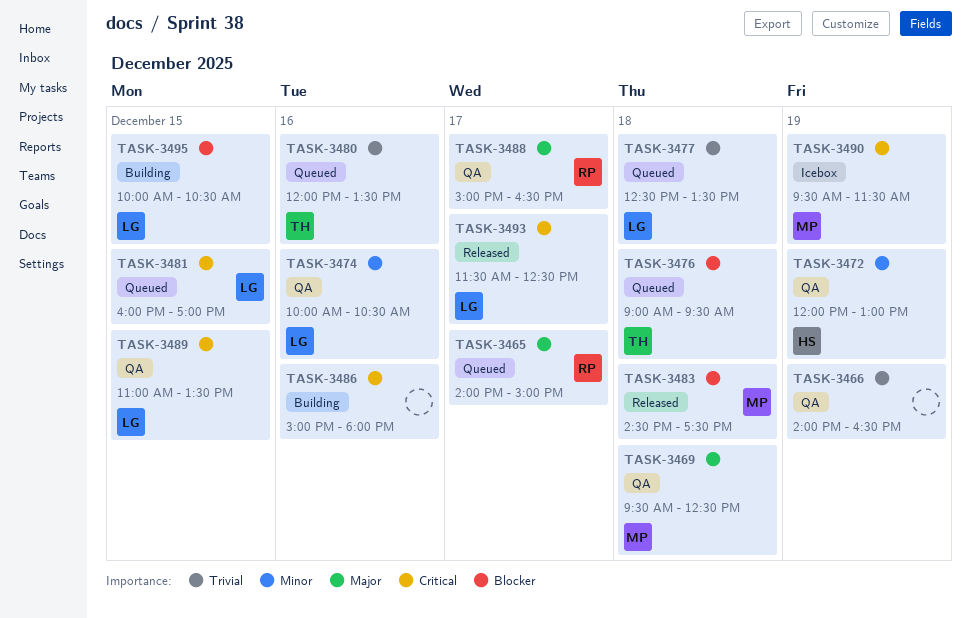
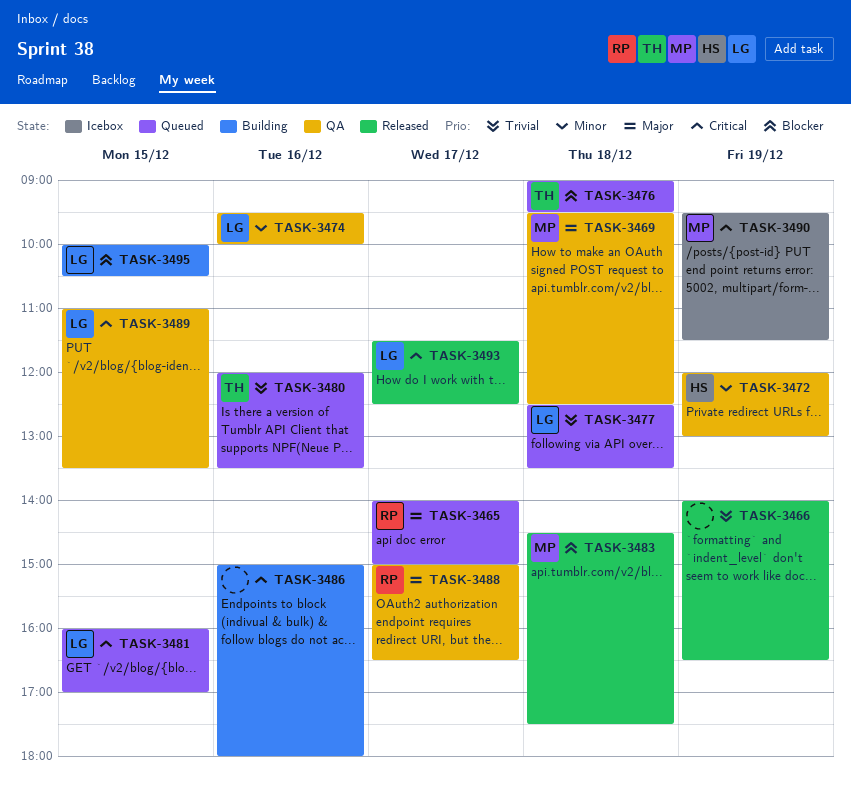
TASK-3466, status: QA -> Released
TASK-3474, begins: 10:00 -> 09:30
TASK-3474, ends: 10:30 -> 10:00

